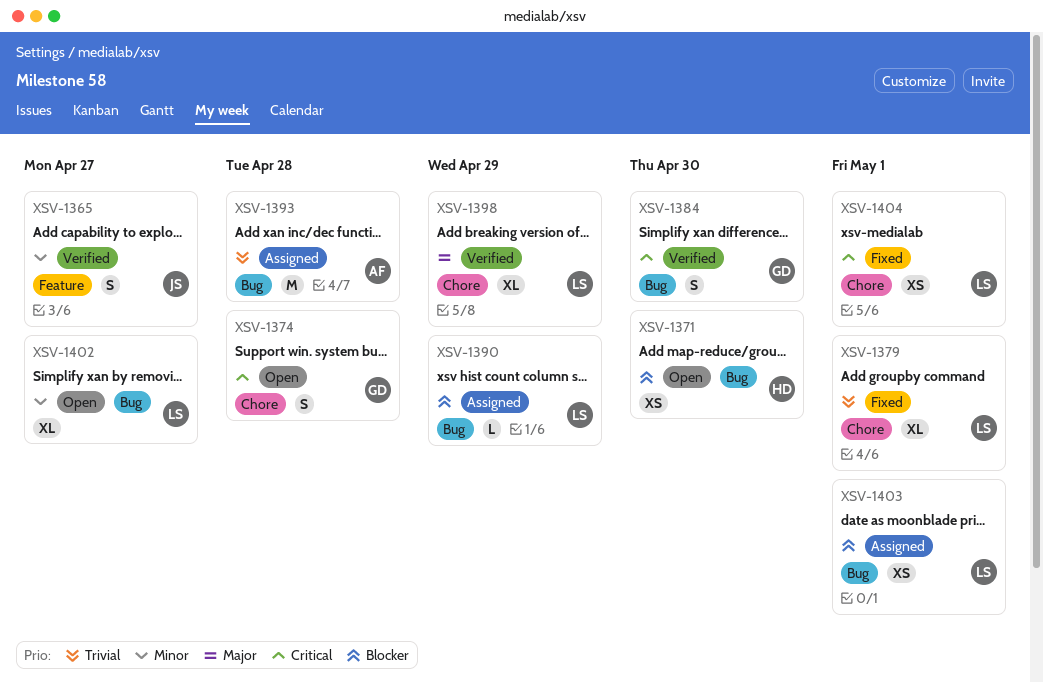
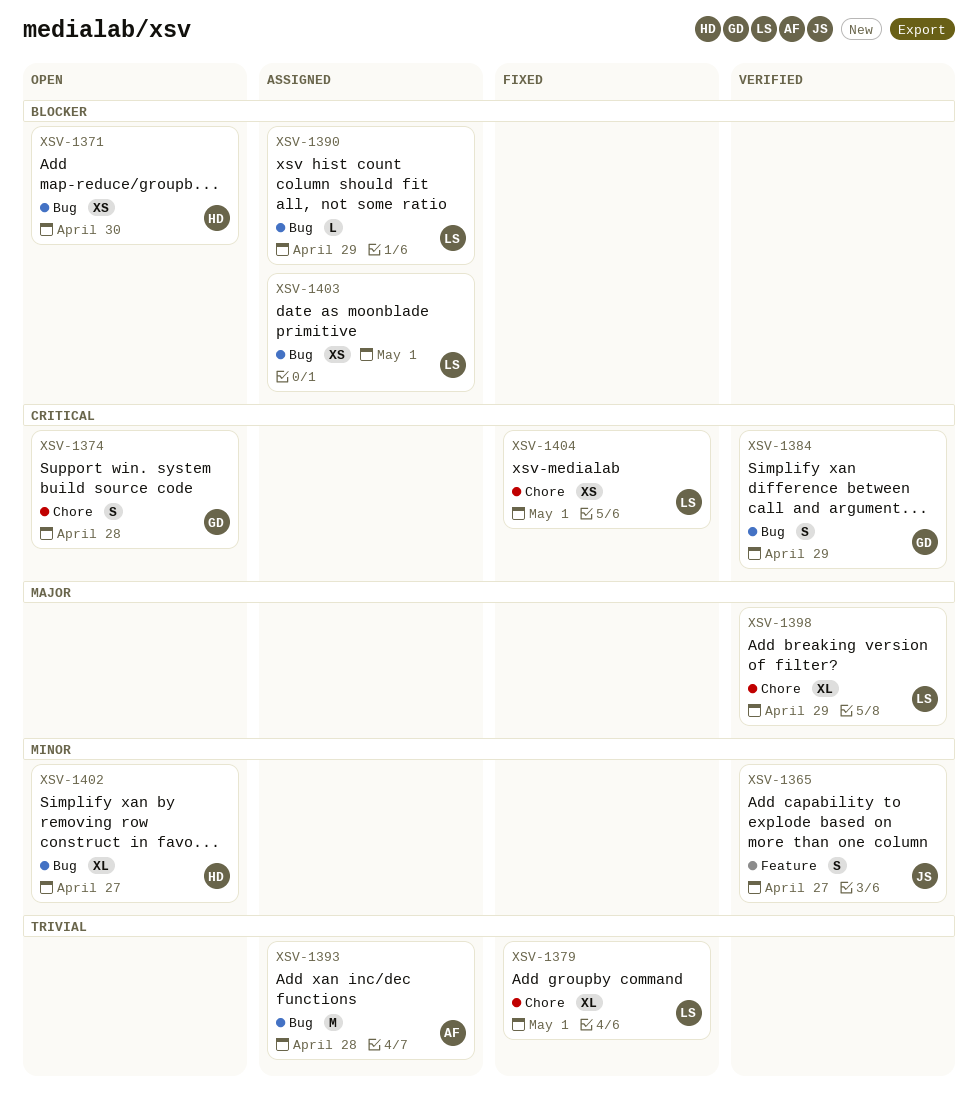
XSV-1384, due: Apr 30 -> Apr 29
XSV-1402, owner: LS -> HD

